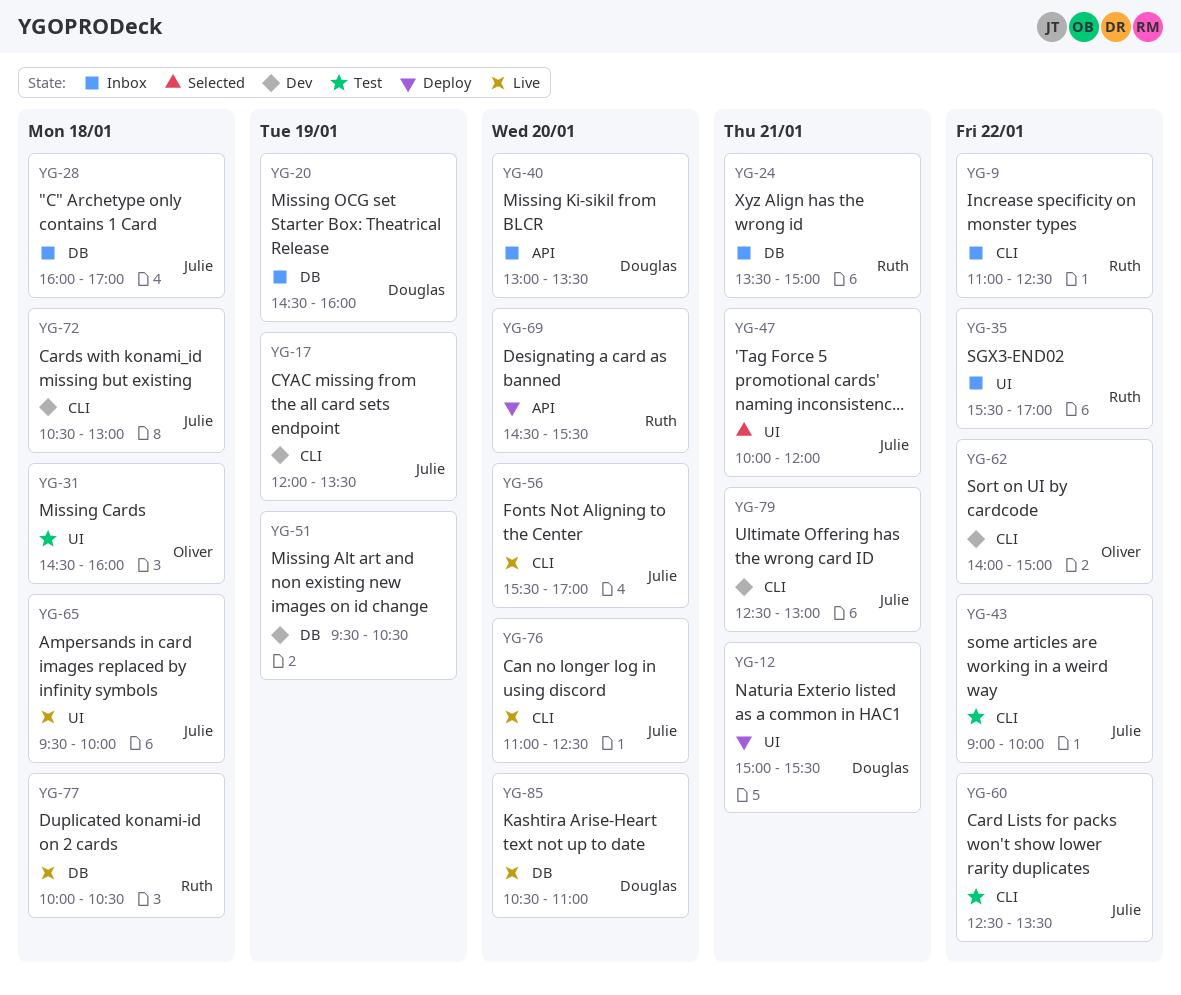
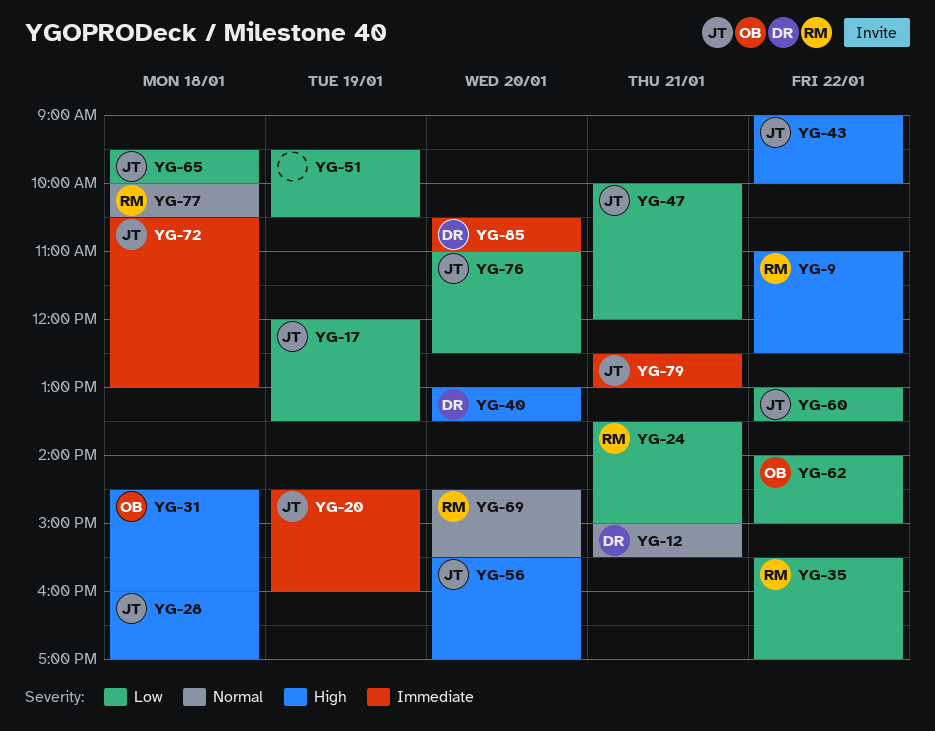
YG-20, owner: Douglas -> Julie
YG-60, begins: 12:30 -> 13:00

